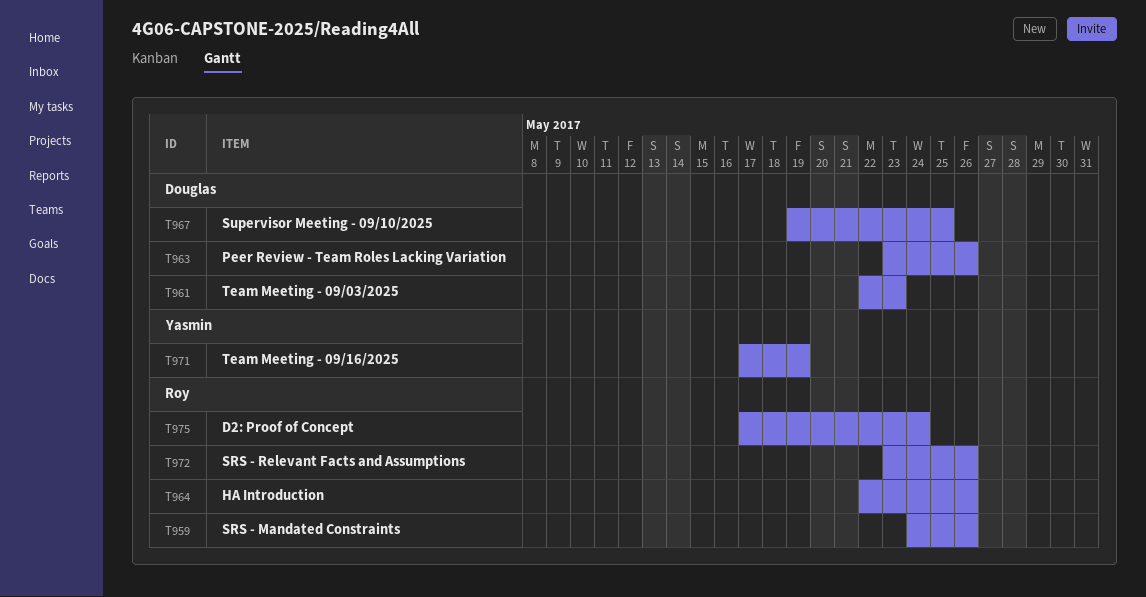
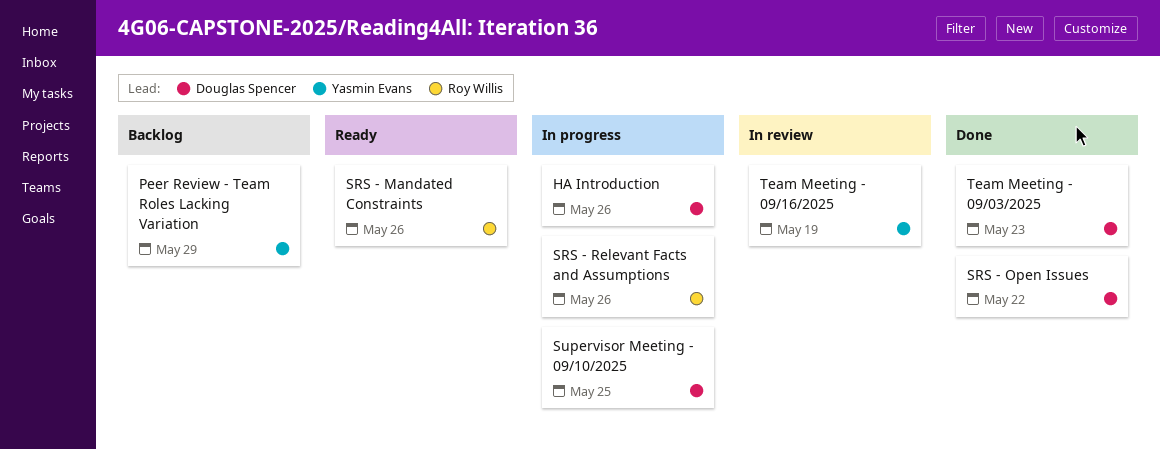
D2: Proof of Concept: present -> none
HA Introduction, owner: Roy Willis -> Douglas Spencer
Peer Review - Team Roles Lacking Variation, owner: Douglas Spencer -> Yasmin Evans
Peer Review - Team Roles Lacking Variation, due: May 26 -> May 29
SRS - Open Issues: none -> present

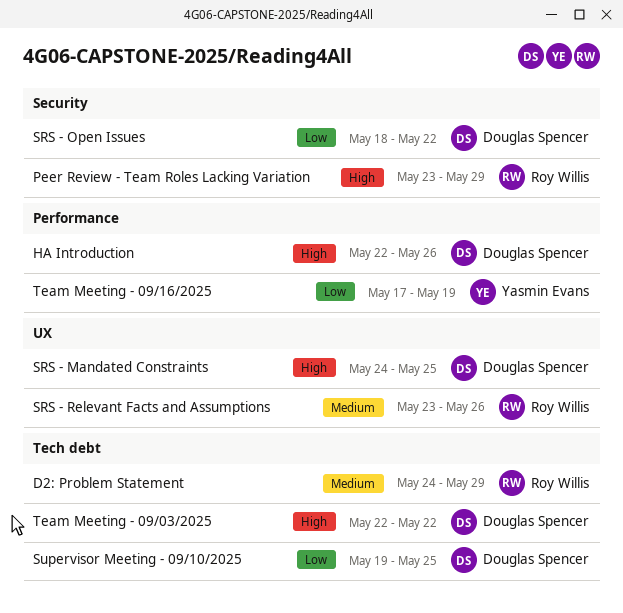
D2: Problem Statement: none -> present
Peer Review - Team Roles Lacking Variation, owner: Yasmin Evans -> Roy Willis
SRS - Mandated Constraints, owner: Roy Willis -> Douglas Spencer
SRS - Mandated Constraints, due: May 26 -> May 25
Team Meeting - 09/03/2025, due: May 23 -> May 22

